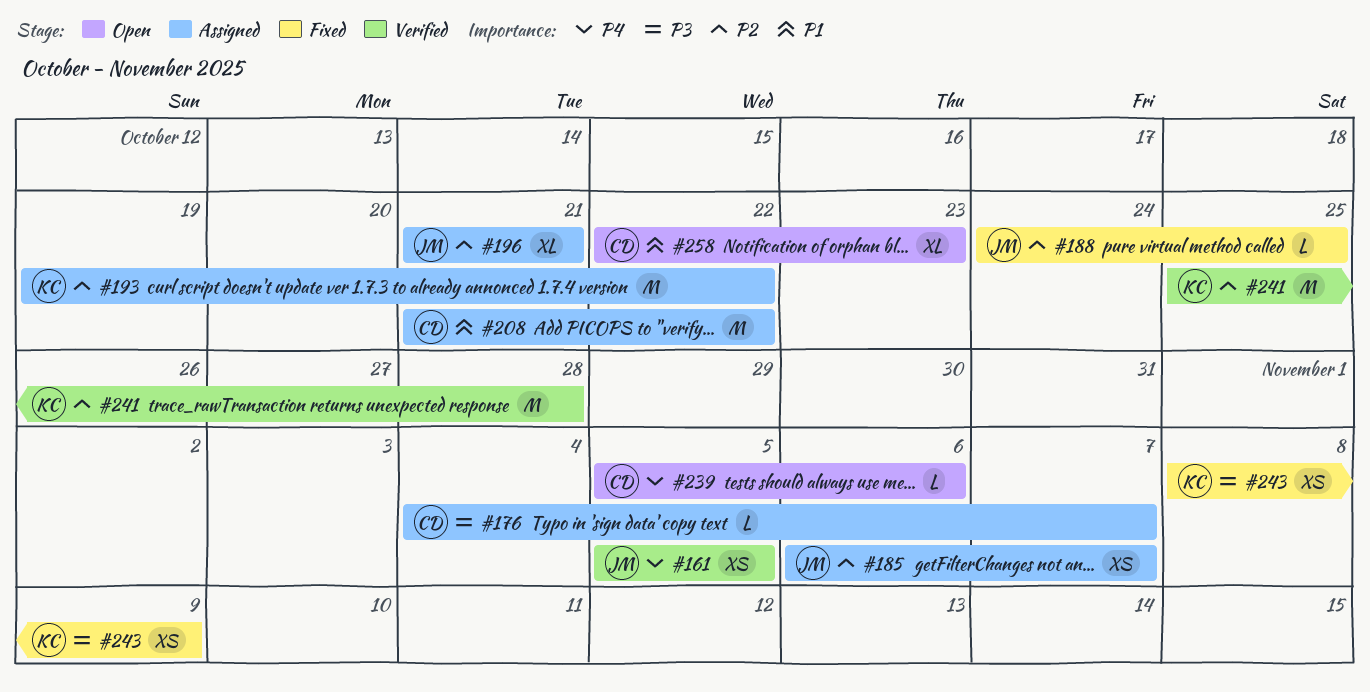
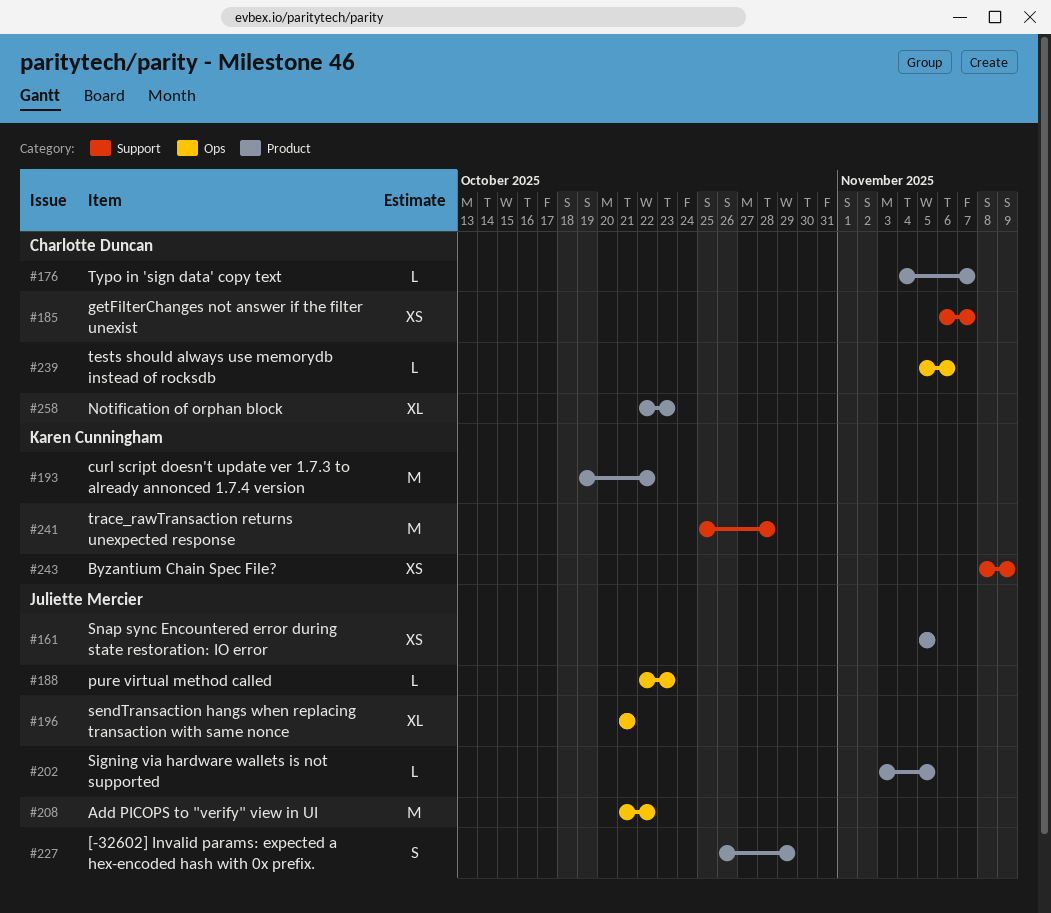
#185, owner: Juliette Mercier -> Charlotte Duncan
#188, start: Oct 24 -> Oct 22
#188, due: Oct 25 -> Oct 23
#202: none -> present
#208, owner: Charlotte Duncan -> Juliette Mercier
#227: none -> present

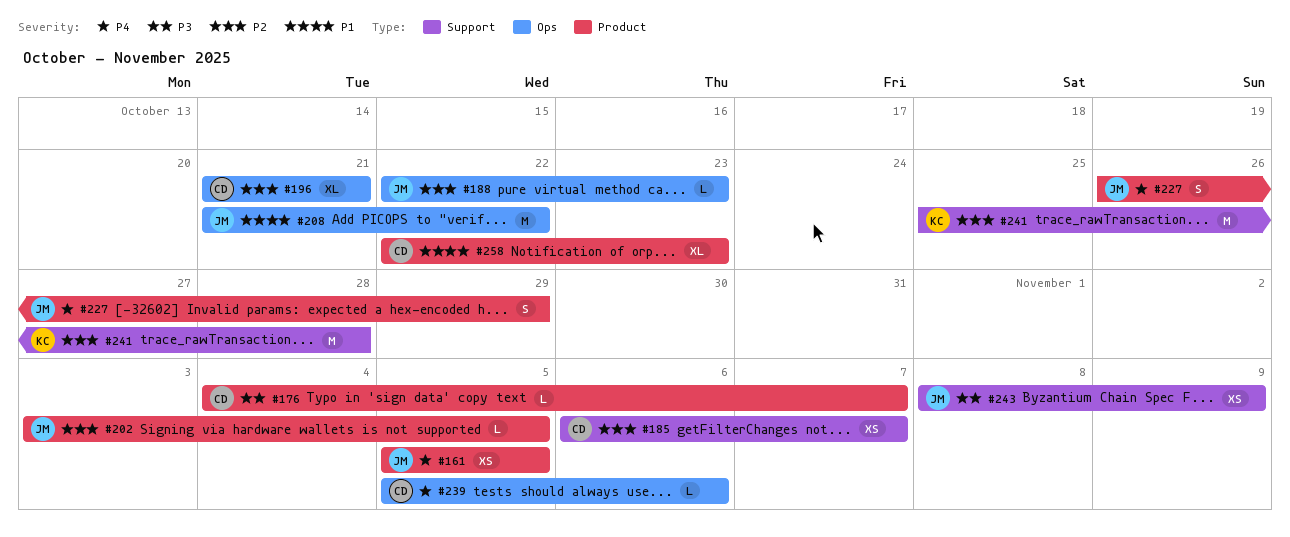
#193: present -> none
#196, owner: Juliette Mercier -> Charlotte Duncan
#243, owner: Karen Cunningham -> Juliette Mercier

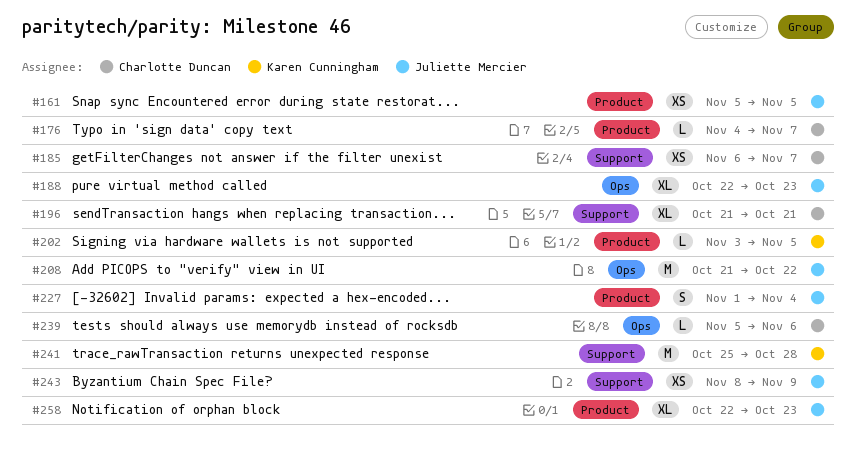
#188, estimate: L -> XL
#196, label: Ops -> Support
#202, owner: Juliette Mercier -> Karen Cunningham
#227, start: Oct 26 -> Nov 1
#227, due: Oct 29 -> Nov 4
#258, owner: Charlotte Duncan -> Juliette Mercier

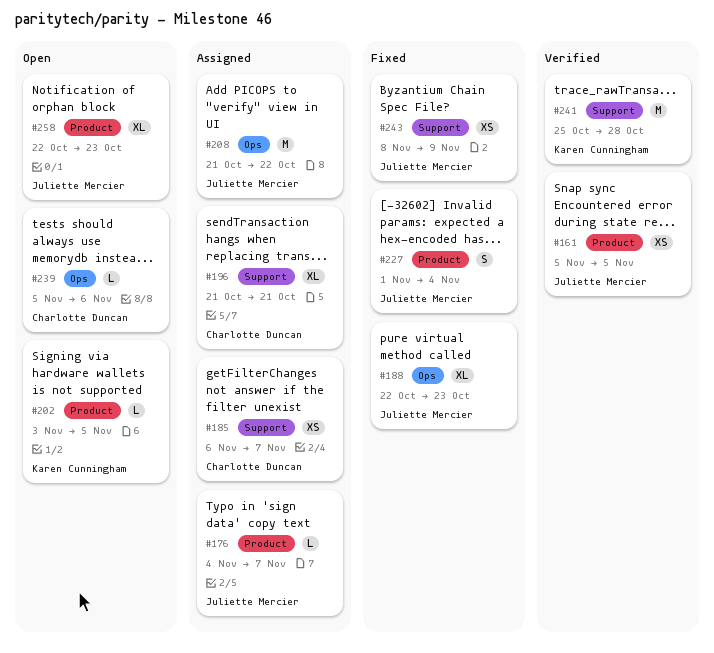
#176, owner: Charlotte Duncan -> Juliette Mercier

